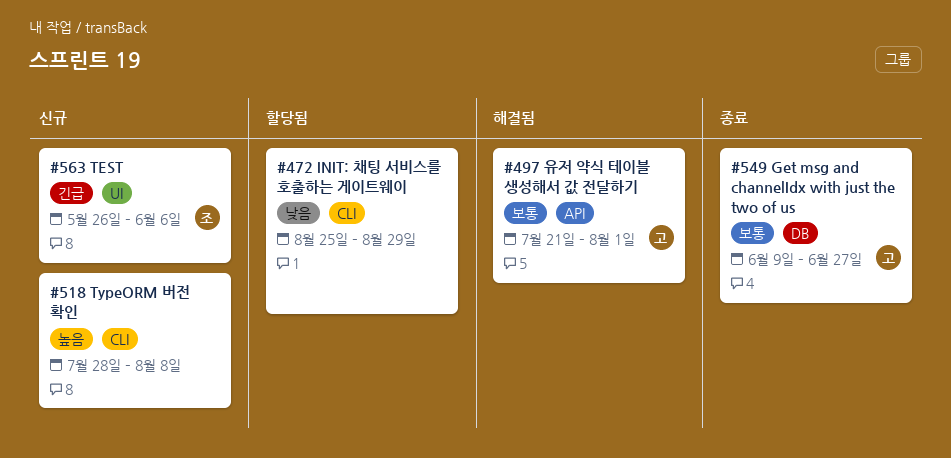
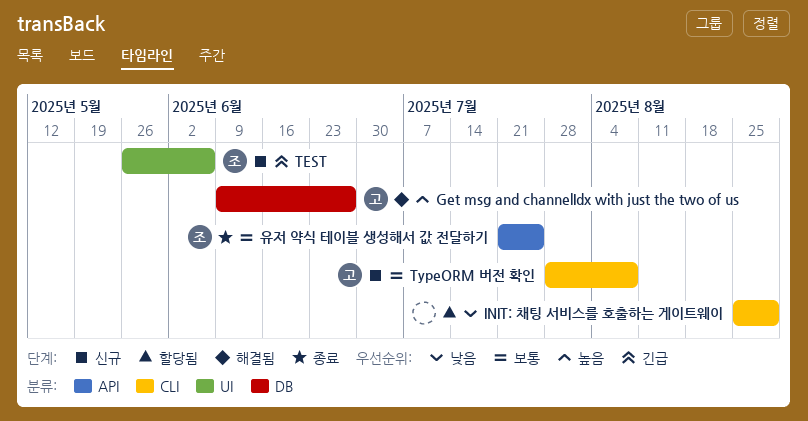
Get msg and channelIdx with just the two of us, status: 종료 -> 해결됨
Get msg and channelIdx with just the two of us, priority: 보통 -> 높음
TypeORM 버전 확인, owner: none -> 고
TypeORM 버전 확인, priority: 높음 -> 보통
유저 약식 테이블 생성해서 값 전달하기, status: 해결됨 -> 종료
유저 약식 테이블 생성해서 값 전달하기, owner: 고 -> 조
유저 약식 테이블 생성해서 값 전달하기, due: Aug 1 -> Jul 25

